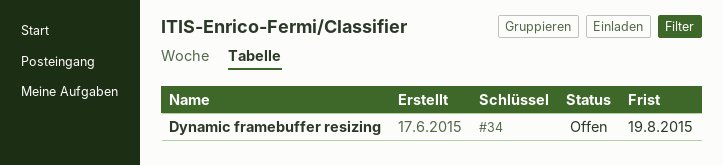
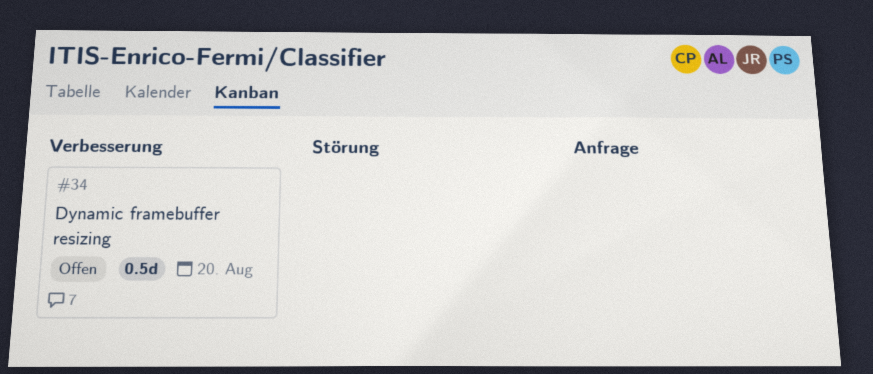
#34, due: Aug 19 -> Aug 20

